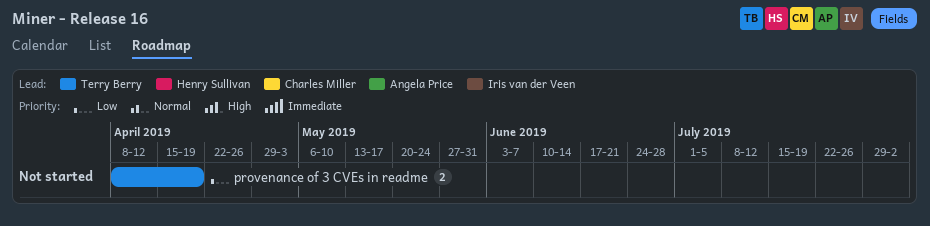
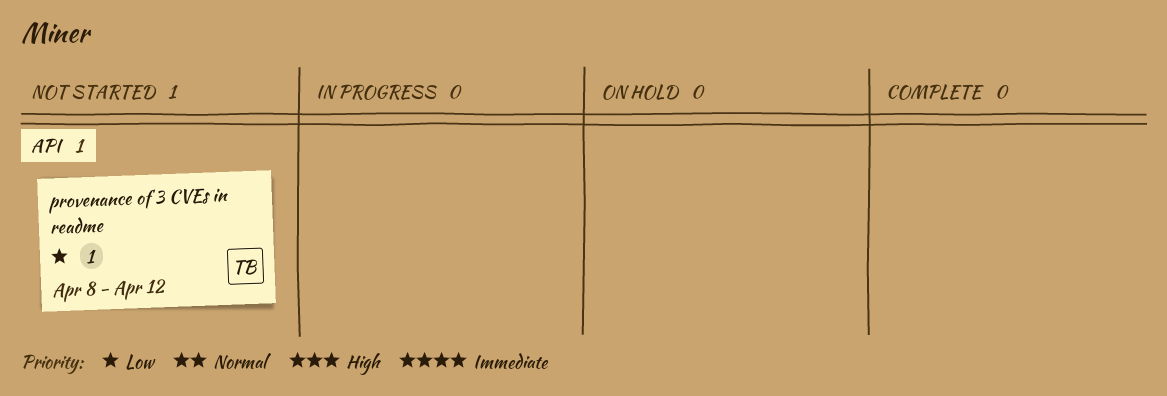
provenance of 3 CVEs in readme, estimate: 2 -> 1
provenance of 3 CVEs in readme, due: Apr 19 -> Apr 12

